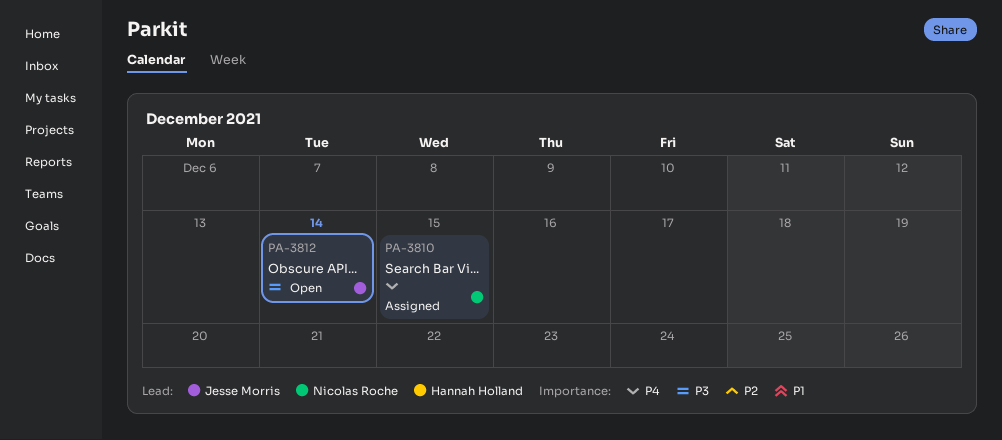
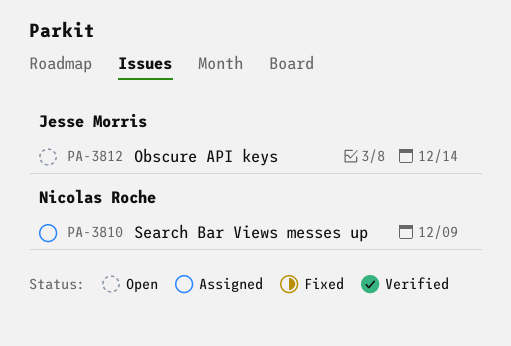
PA-3810, due: Dec 15 -> Dec 9

